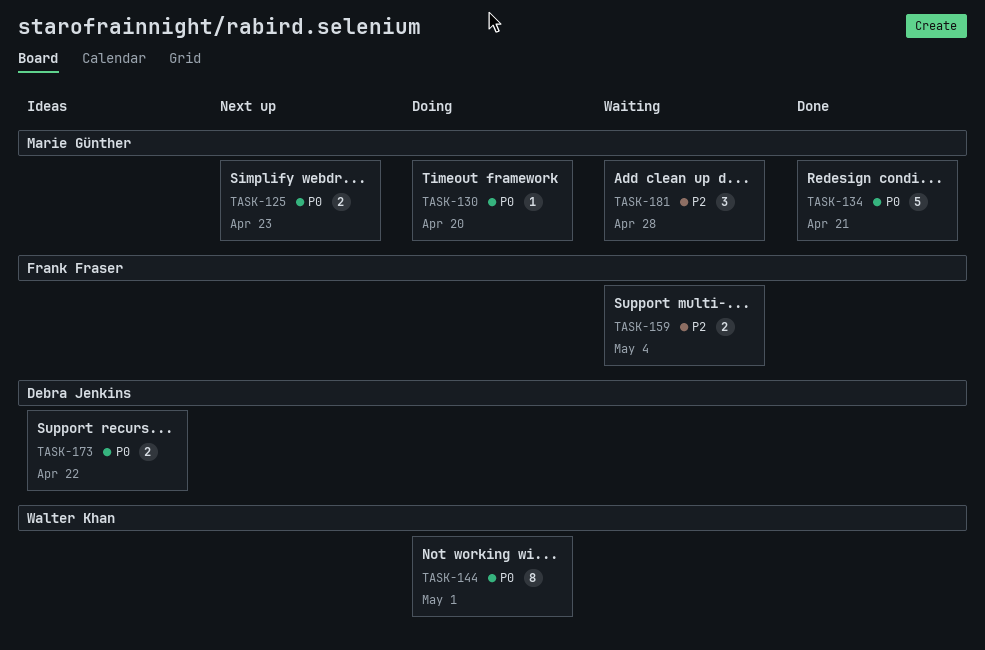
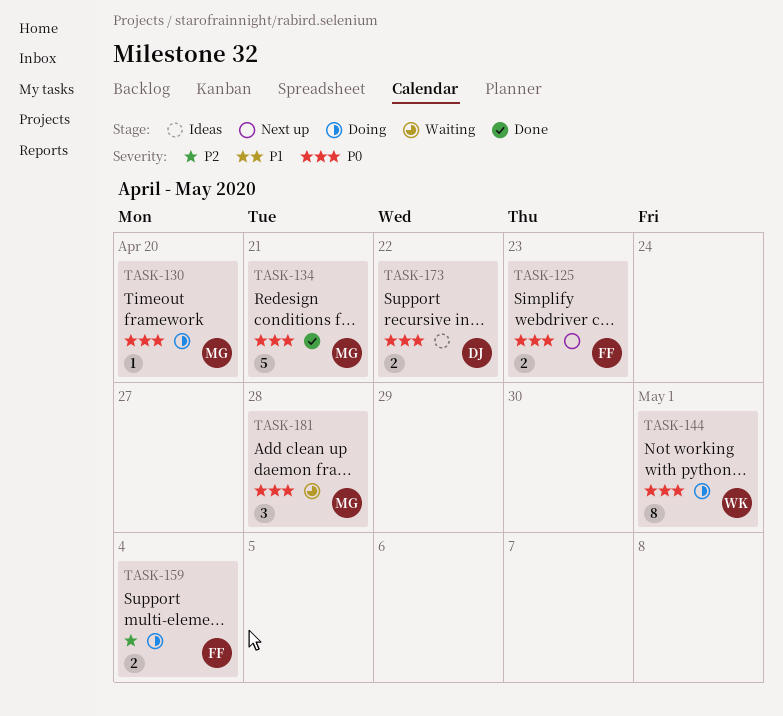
TASK-125, owner: Marie Günther -> Frank Fraser
TASK-159, status: Waiting -> Doing
TASK-181, priority: P2 -> P0

